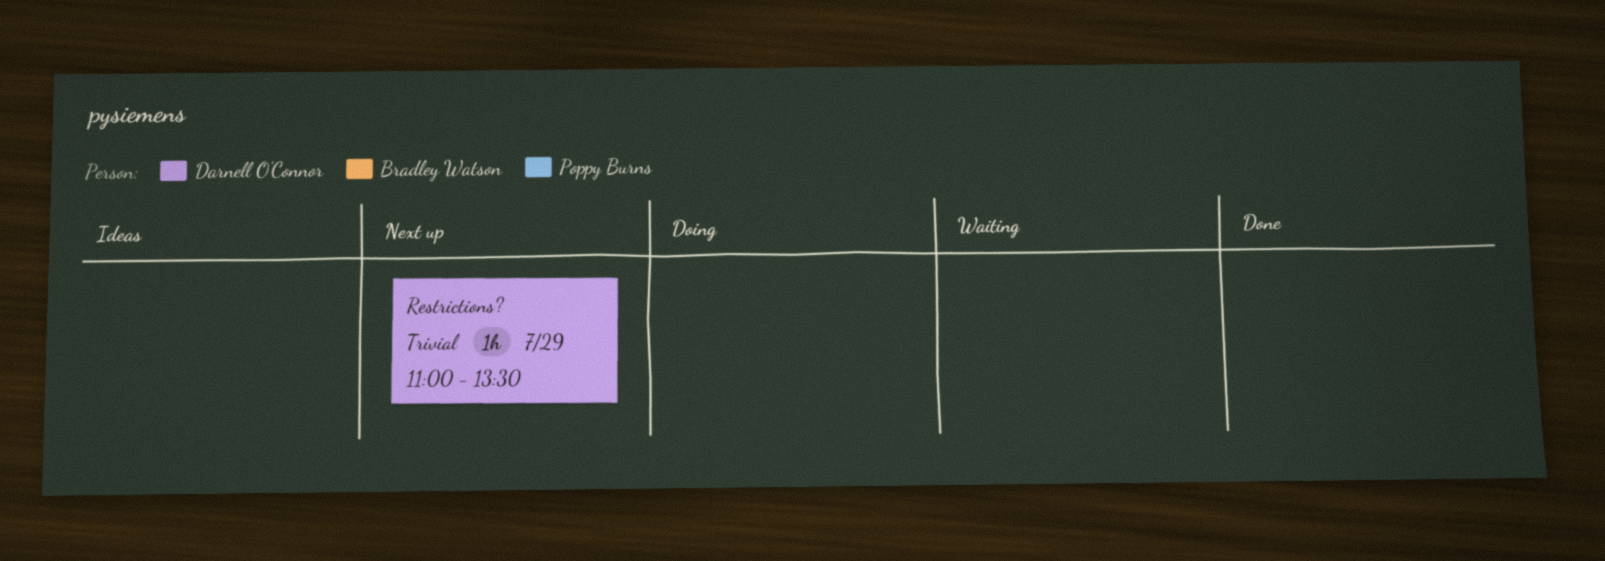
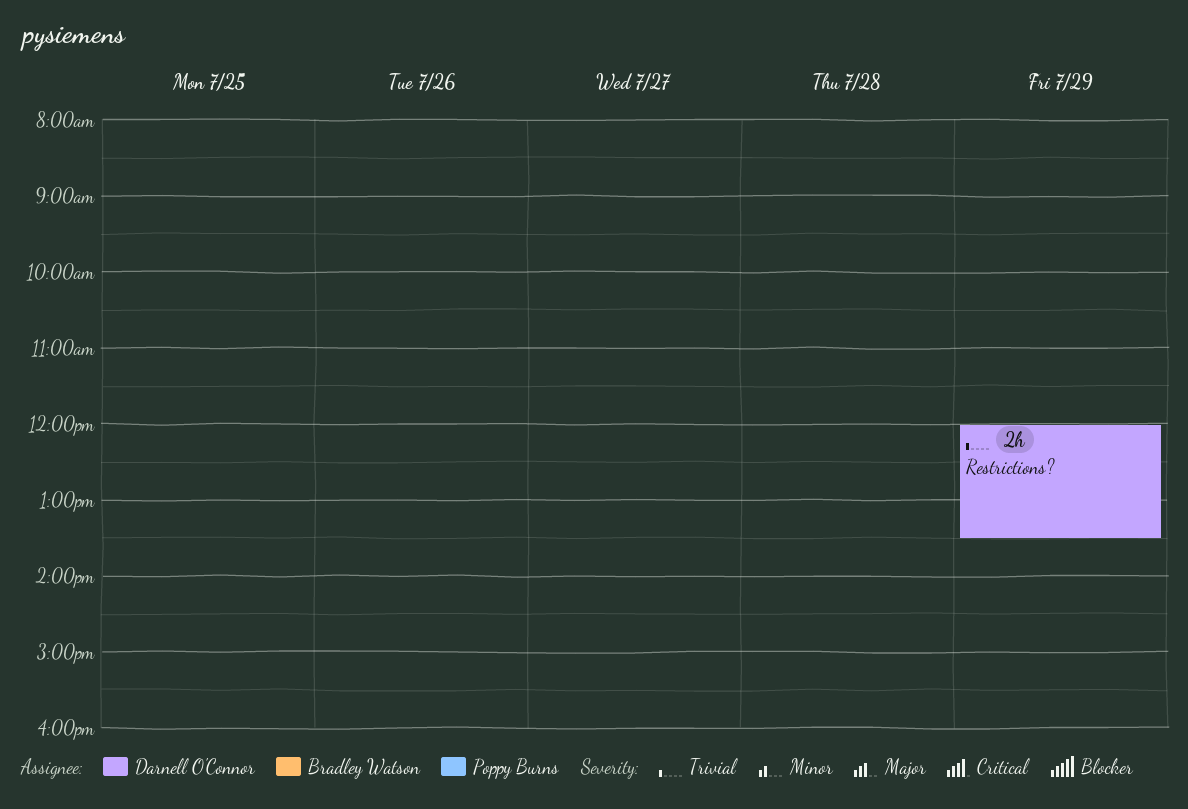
Restrictions?, estimate: 1h -> 2h
Restrictions?, begins: 11:00 -> 12:00

